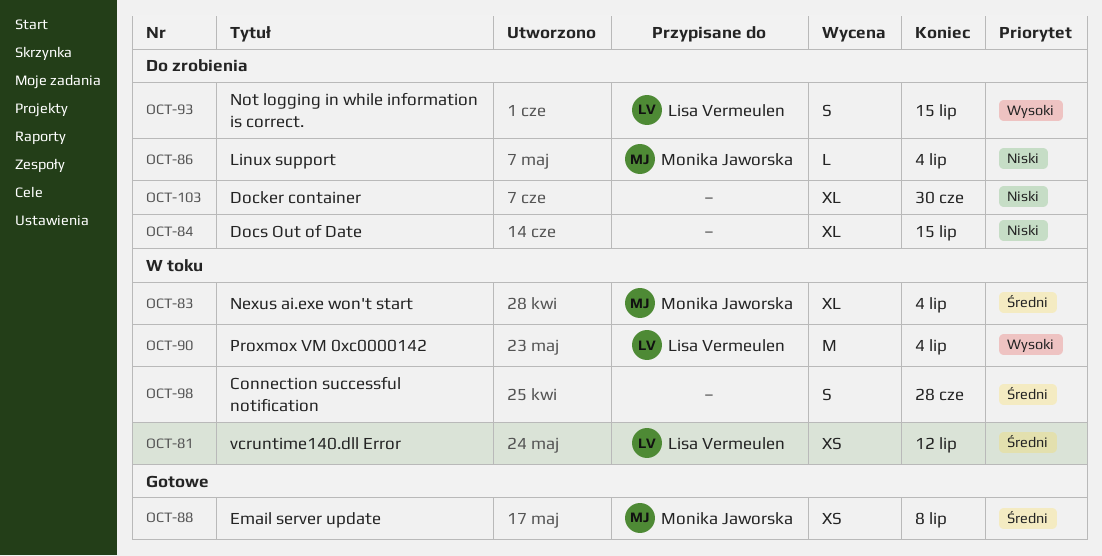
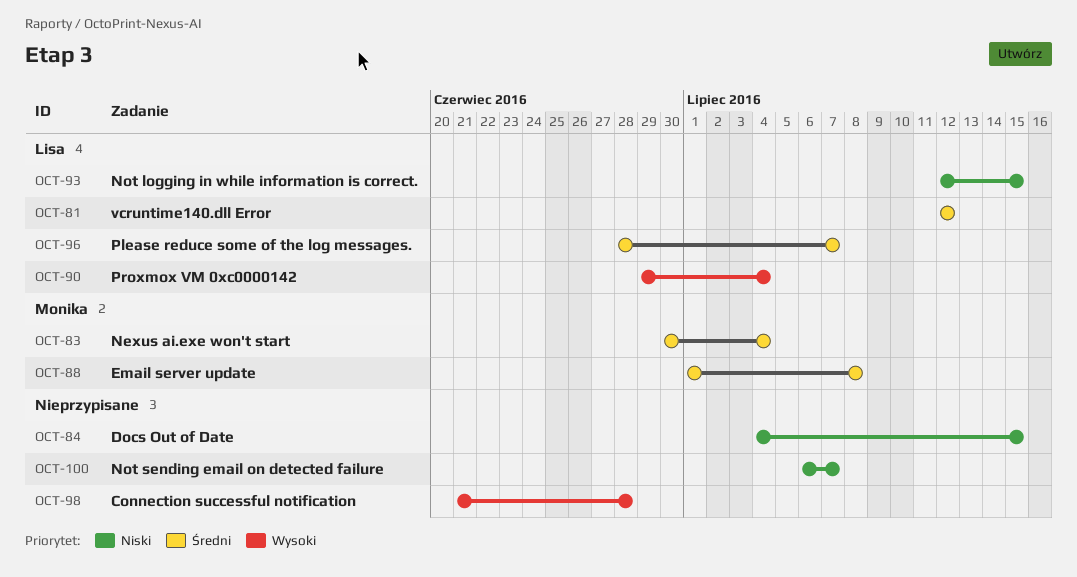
OCT-86: present -> none
OCT-93, priority: Wysoki -> Niski
OCT-96: none -> present
OCT-98, priority: Średni -> Wysoki
OCT-100: none -> present
OCT-103: present -> none

